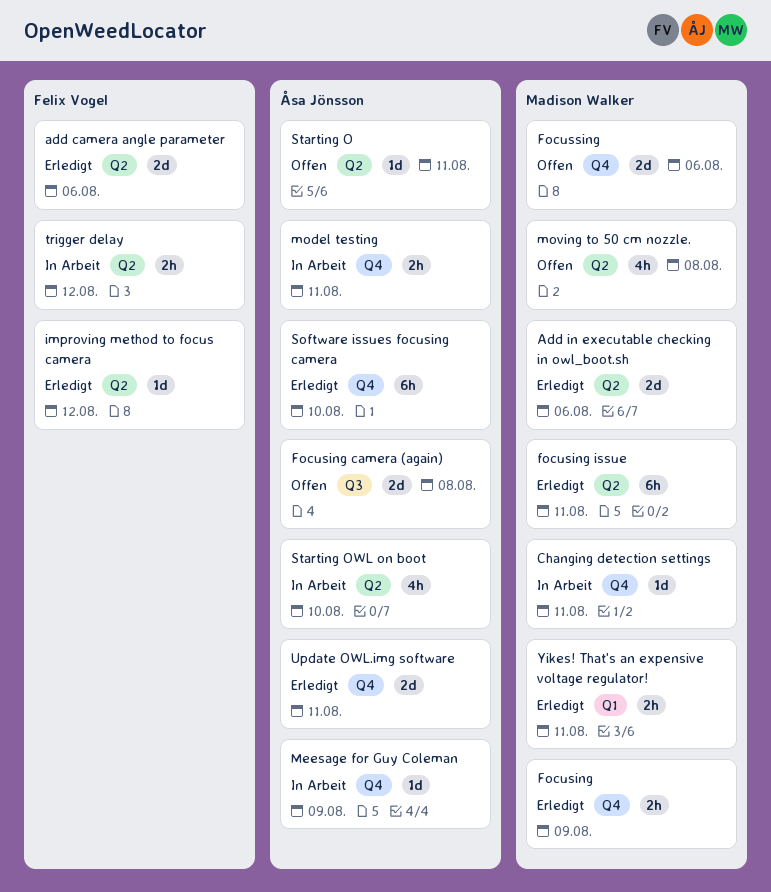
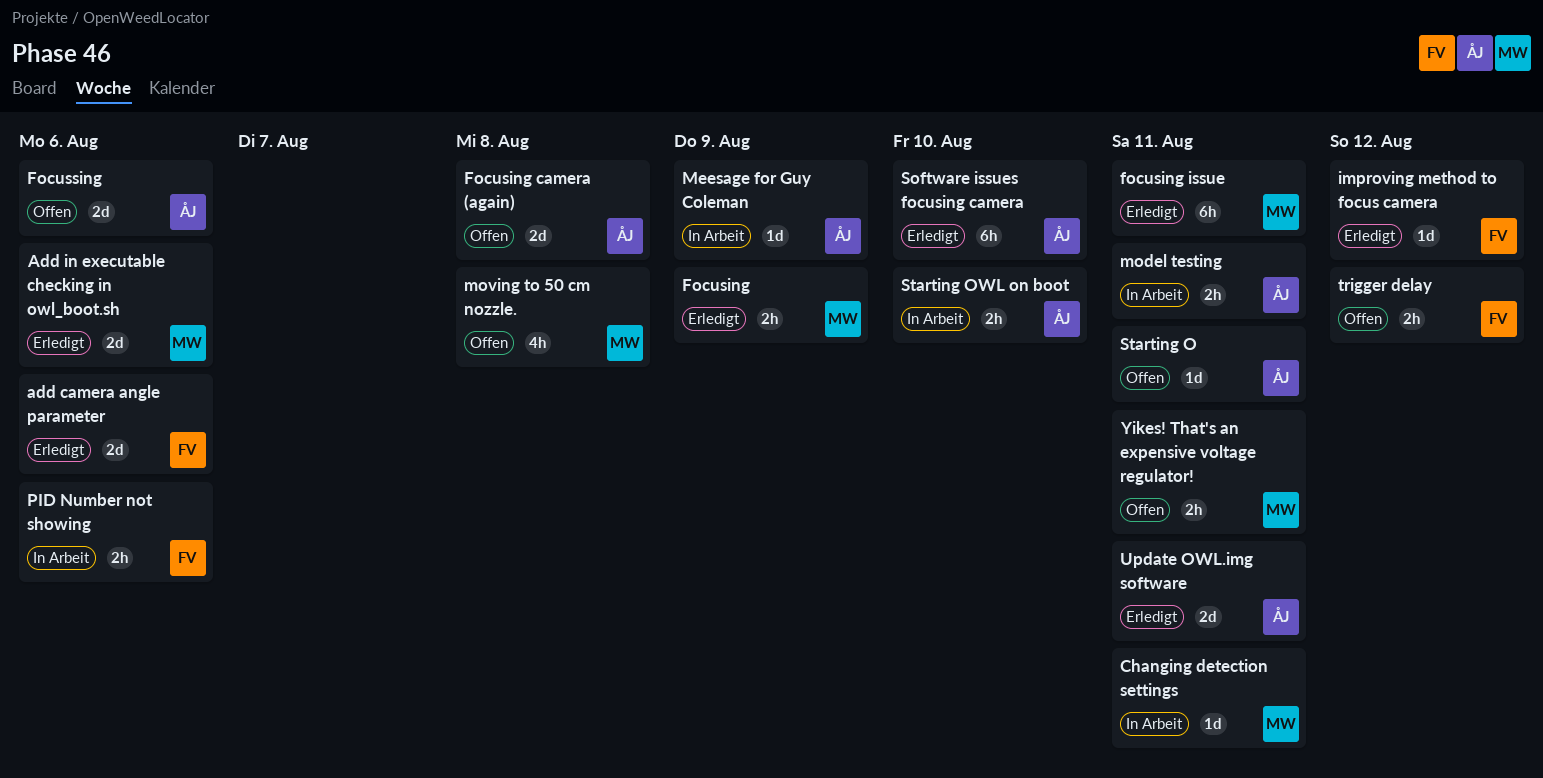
Focussing, owner: Madison Walker -> Åsa Jönsson
PID Number not showing: none -> present
Starting OWL on boot, estimate: 4h -> 2h
trigger delay, status: In Arbeit -> Offen
Yikes! That's an expensive voltage regulator!, status: Erledigt -> Offen

